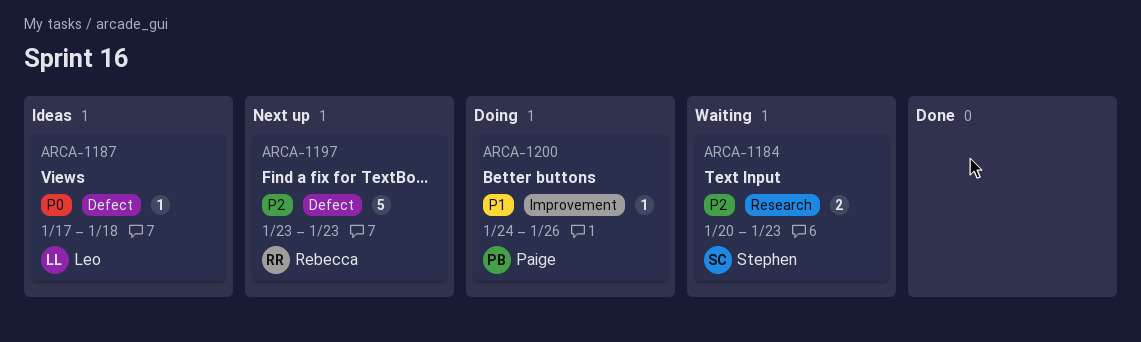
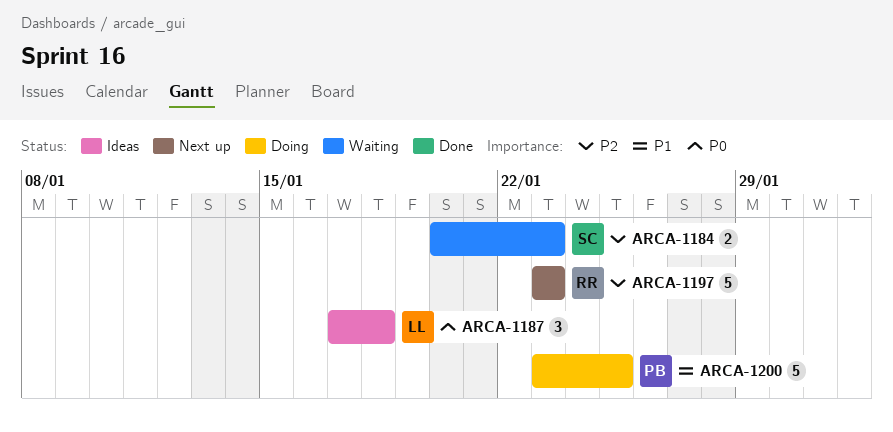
ARCA-1187, estimate: 1 -> 3
ARCA-1200, estimate: 1 -> 5
ARCA-1200, start: Jan 24 -> Jan 23
ARCA-1200, due: Jan 26 -> Jan 25

